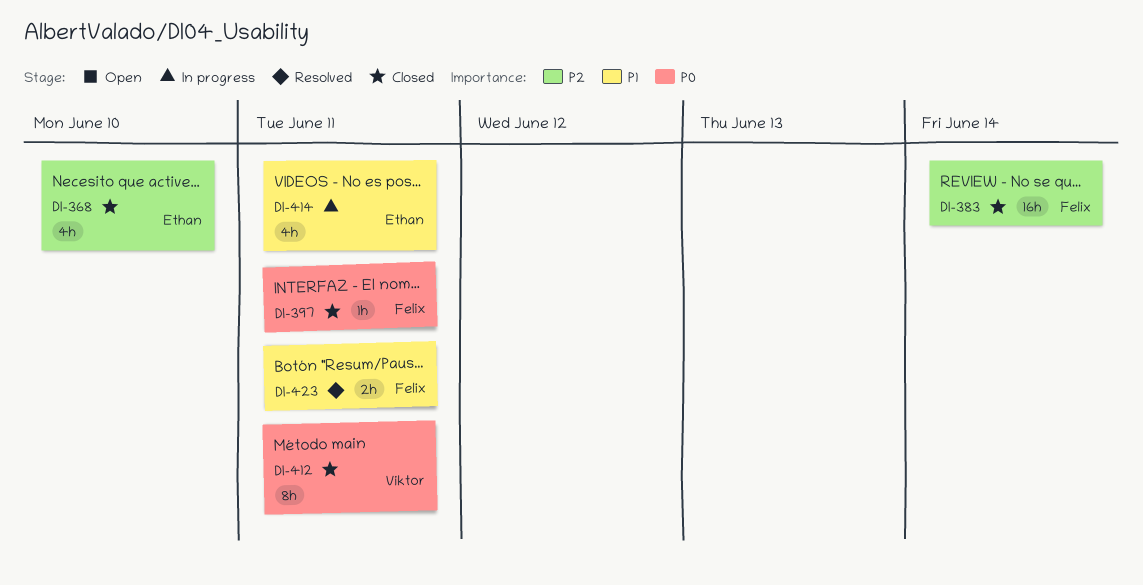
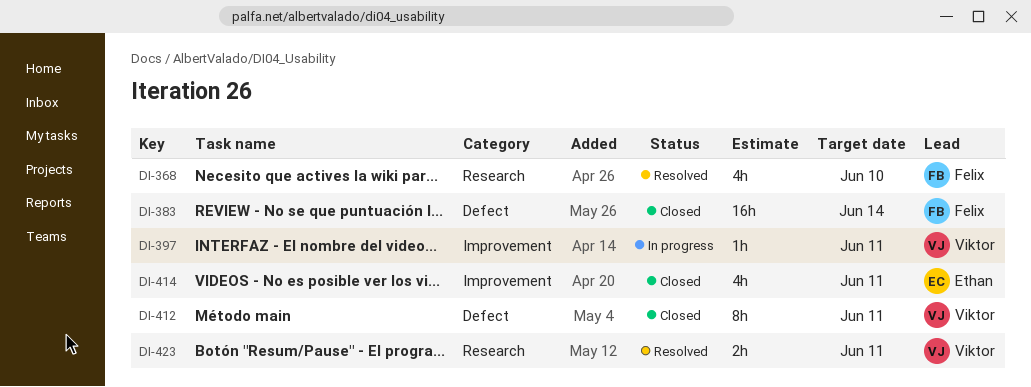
DI-368, status: Closed -> Resolved
DI-368, owner: Ethan -> Felix
DI-397, status: Closed -> In progress
DI-397, owner: Felix -> Viktor
DI-414, status: In progress -> Closed
DI-423, owner: Felix -> Viktor

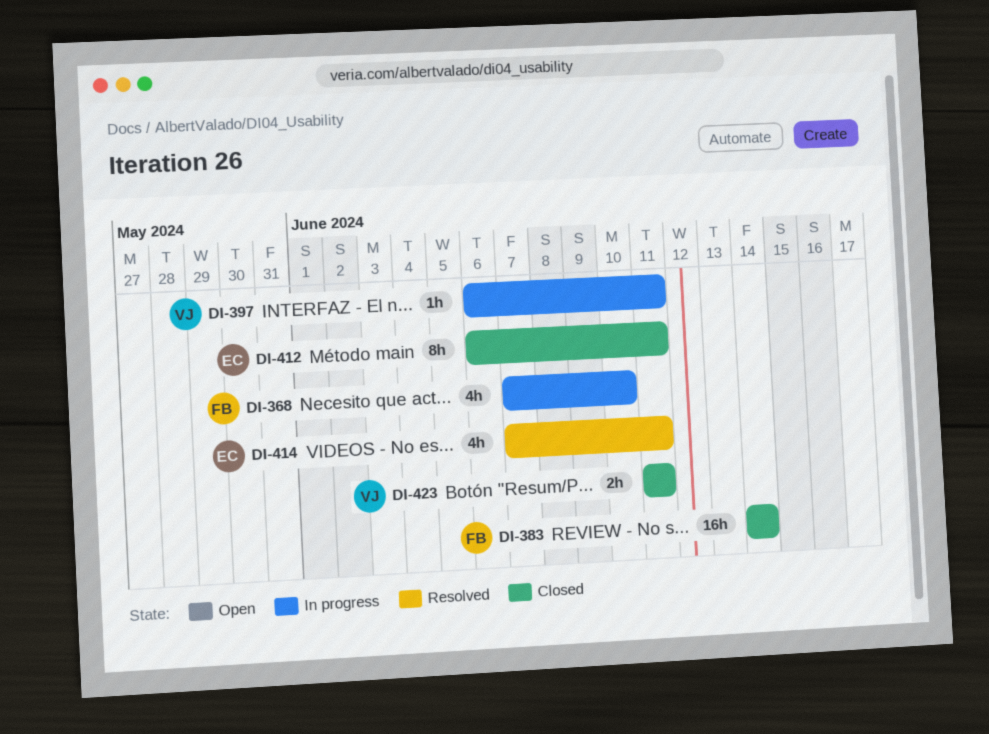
DI-368, status: Resolved -> In progress
DI-412, owner: Viktor -> Ethan
DI-414, status: Closed -> Resolved
DI-423, status: Resolved -> Closed

